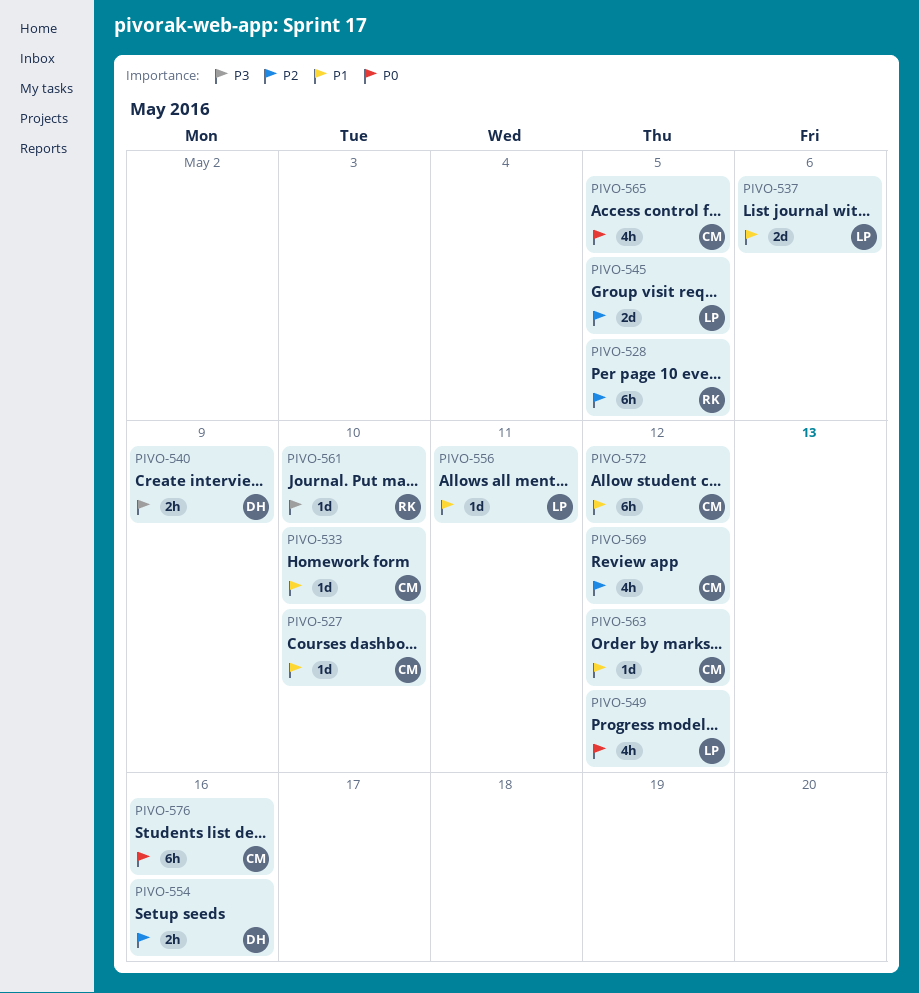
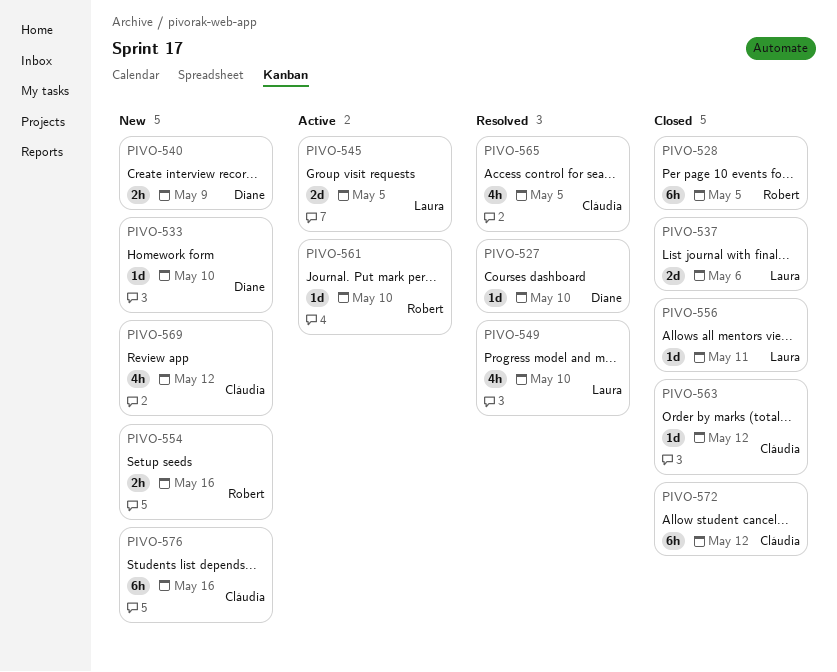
PIVO-527, owner: Cláudia -> Diane
PIVO-533, owner: Cláudia -> Diane
PIVO-549, due: May 12 -> May 10
PIVO-554, owner: Diane -> Robert

